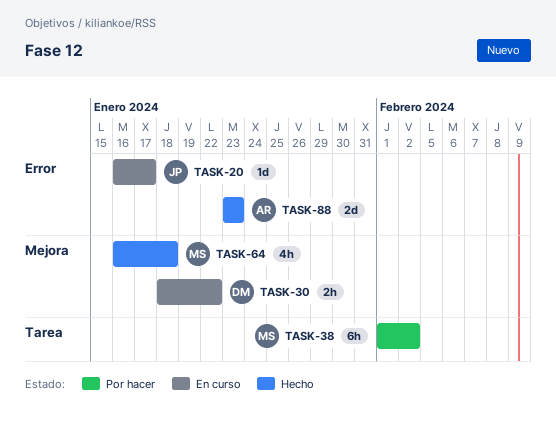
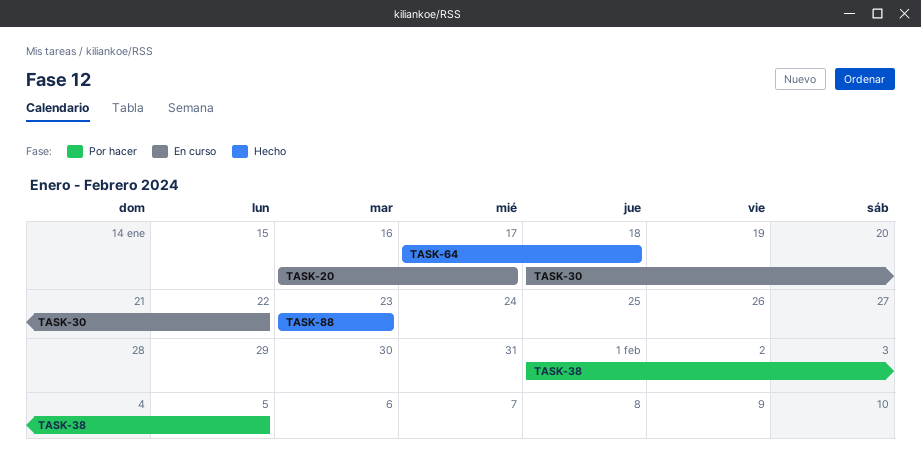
TASK-38, due: Feb 2 -> Feb 5
TASK-64, start: Jan 16 -> Jan 17

